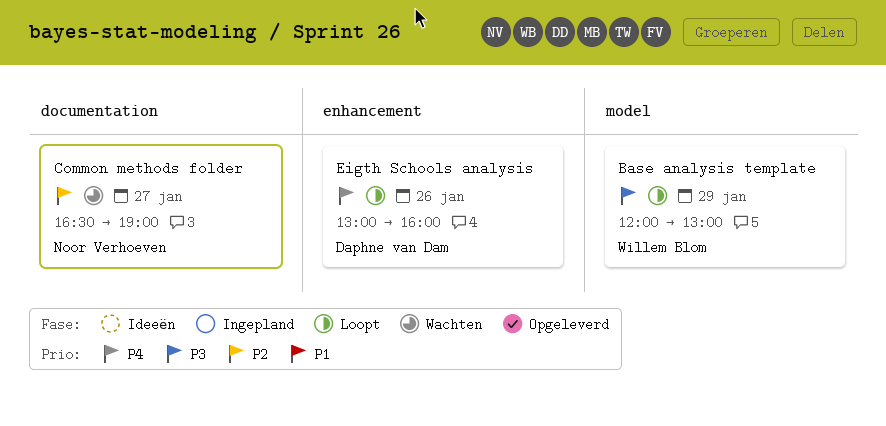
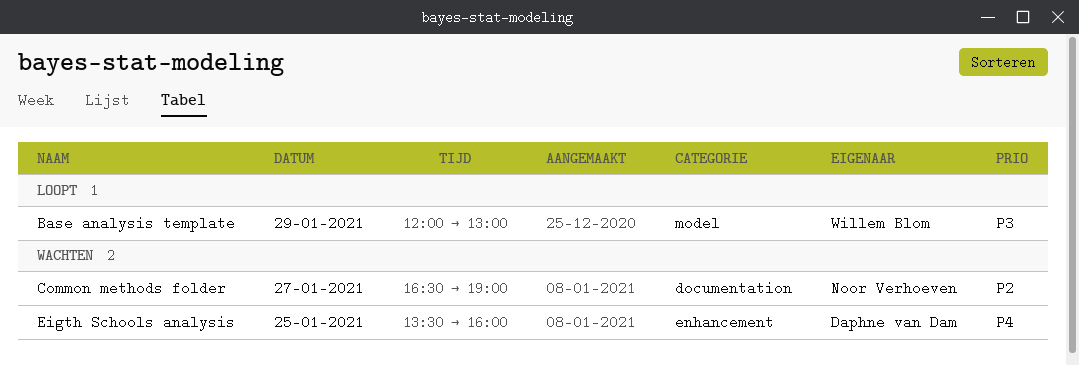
Eigth Schools analysis, status: Loopt -> Wachten
Eigth Schools analysis, day: Jan 26 -> Jan 25
Eigth Schools analysis, begins: 13:00 -> 13:30

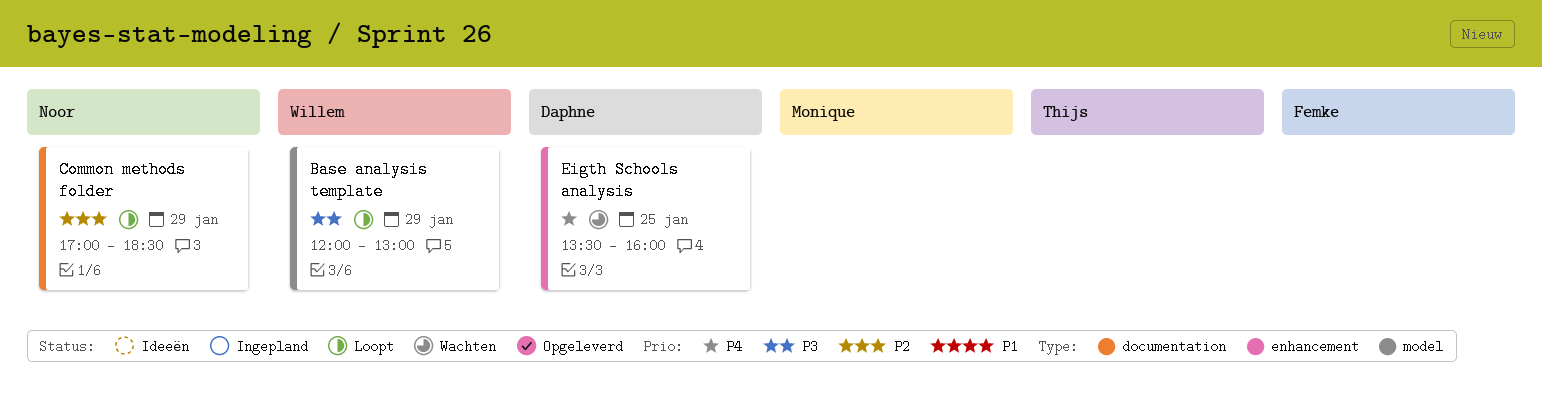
Common methods folder, status: Wachten -> Loopt
Common methods folder, day: Jan 27 -> Jan 29
Common methods folder, begins: 16:30 -> 17:00
Common methods folder, ends: 19:00 -> 18:30

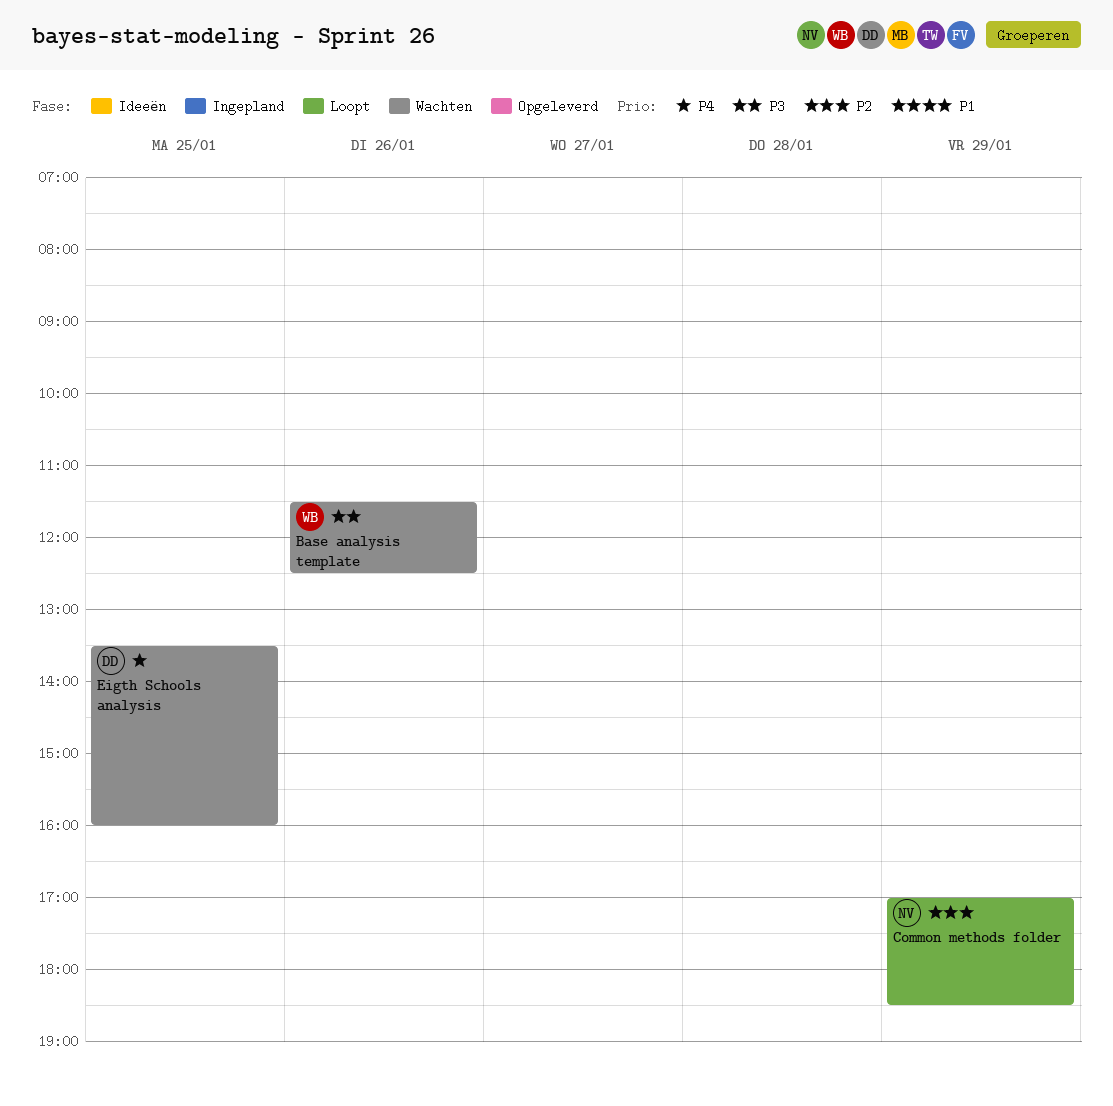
Base analysis template, status: Loopt -> Wachten
Base analysis template, day: Jan 29 -> Jan 26
Base analysis template, begins: 12:00 -> 11:30
Base analysis template, ends: 13:00 -> 12:30

